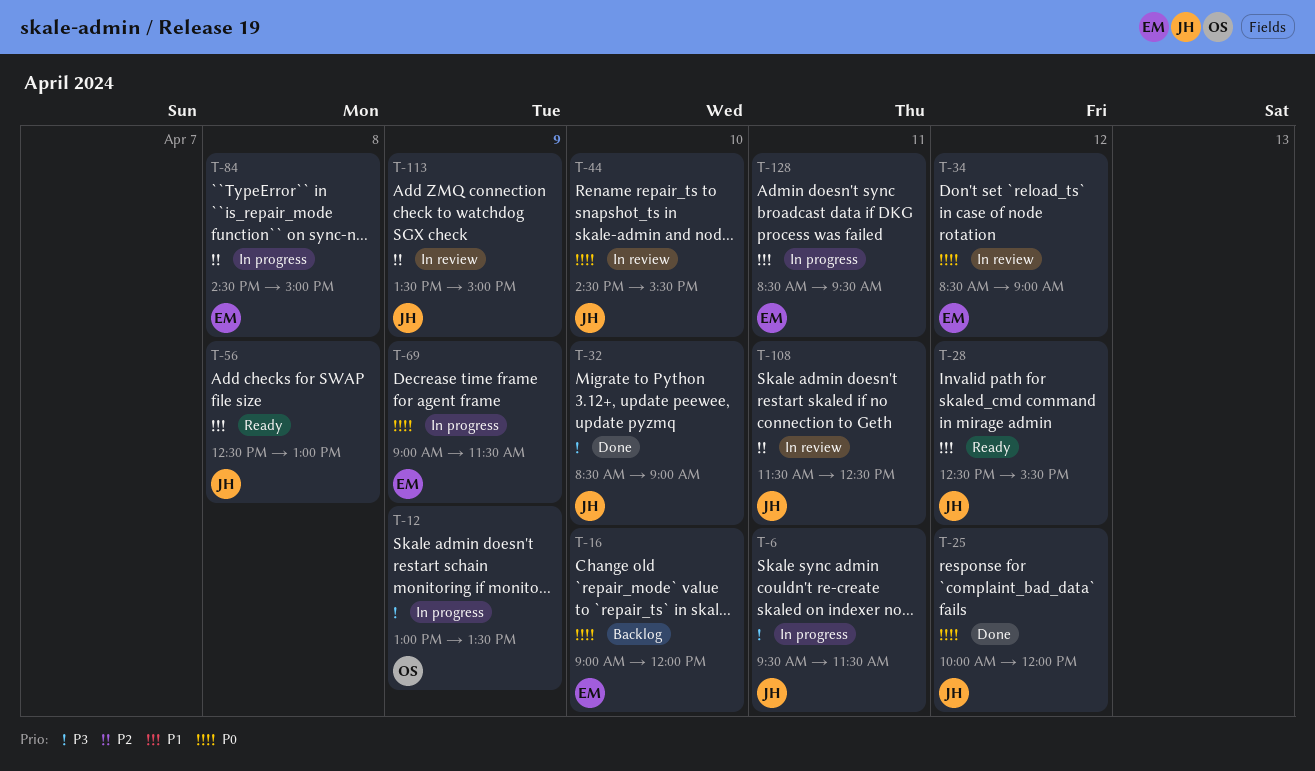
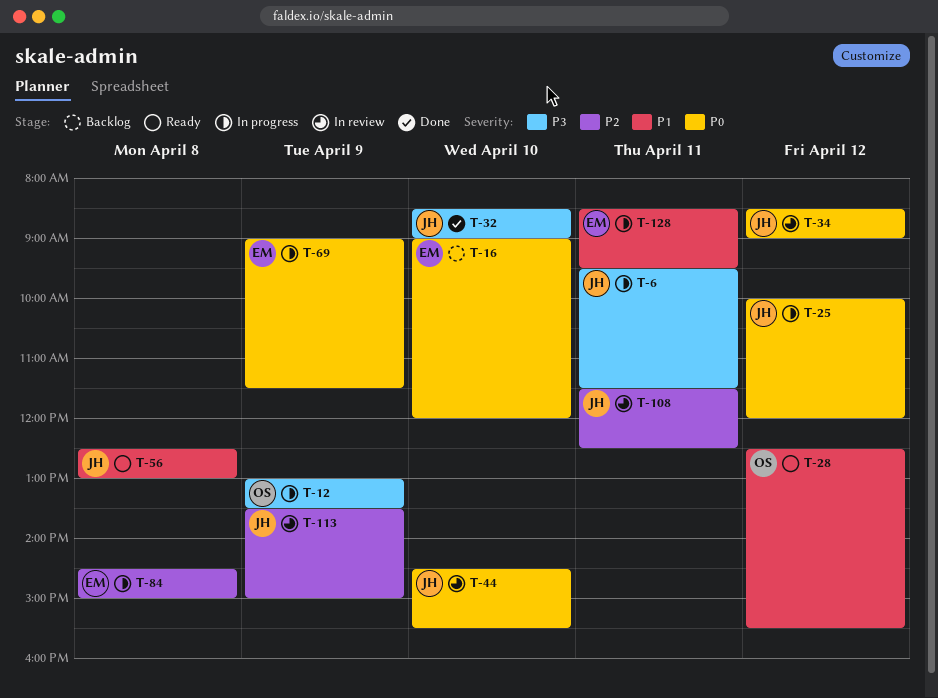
T-25, status: Done -> In progress
T-28, owner: JH -> OS
T-34, owner: EM -> JH

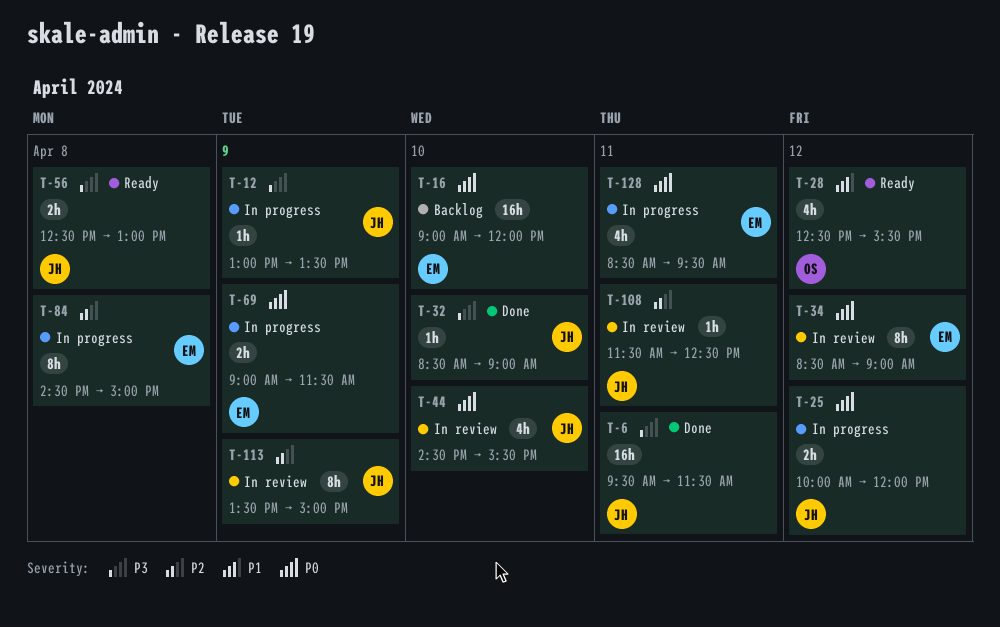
T-6, status: In progress -> Done
T-12, owner: OS -> JH
T-34, owner: JH -> EM
T-56, priority: P1 -> P3
T-128, priority: P1 -> P0

